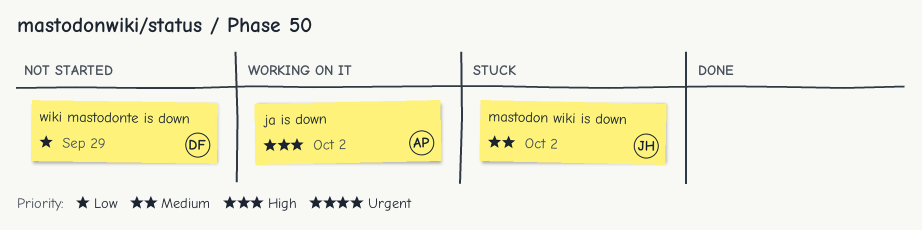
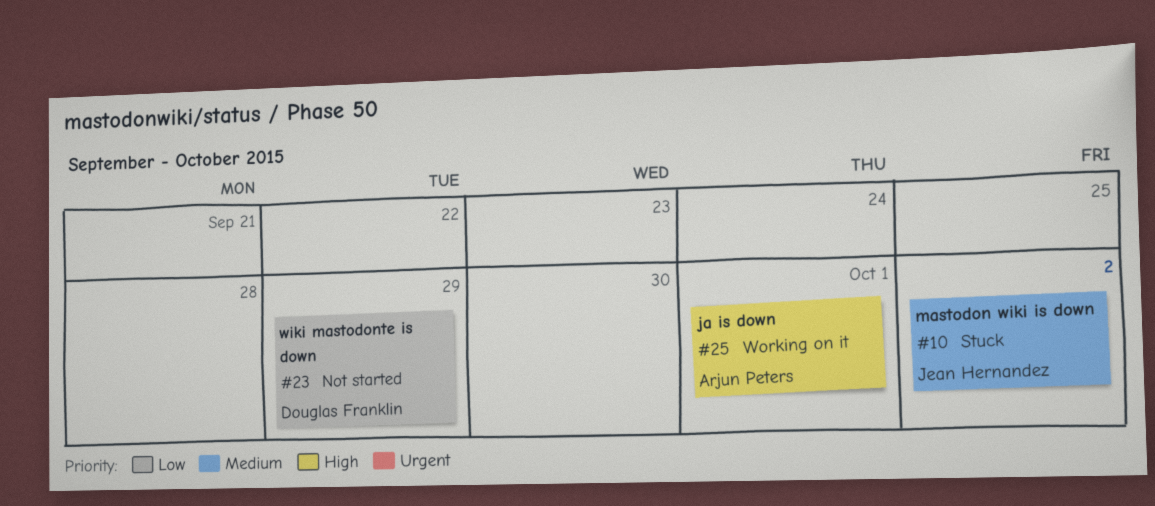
ja is down, due: Oct 2 -> Oct 1

